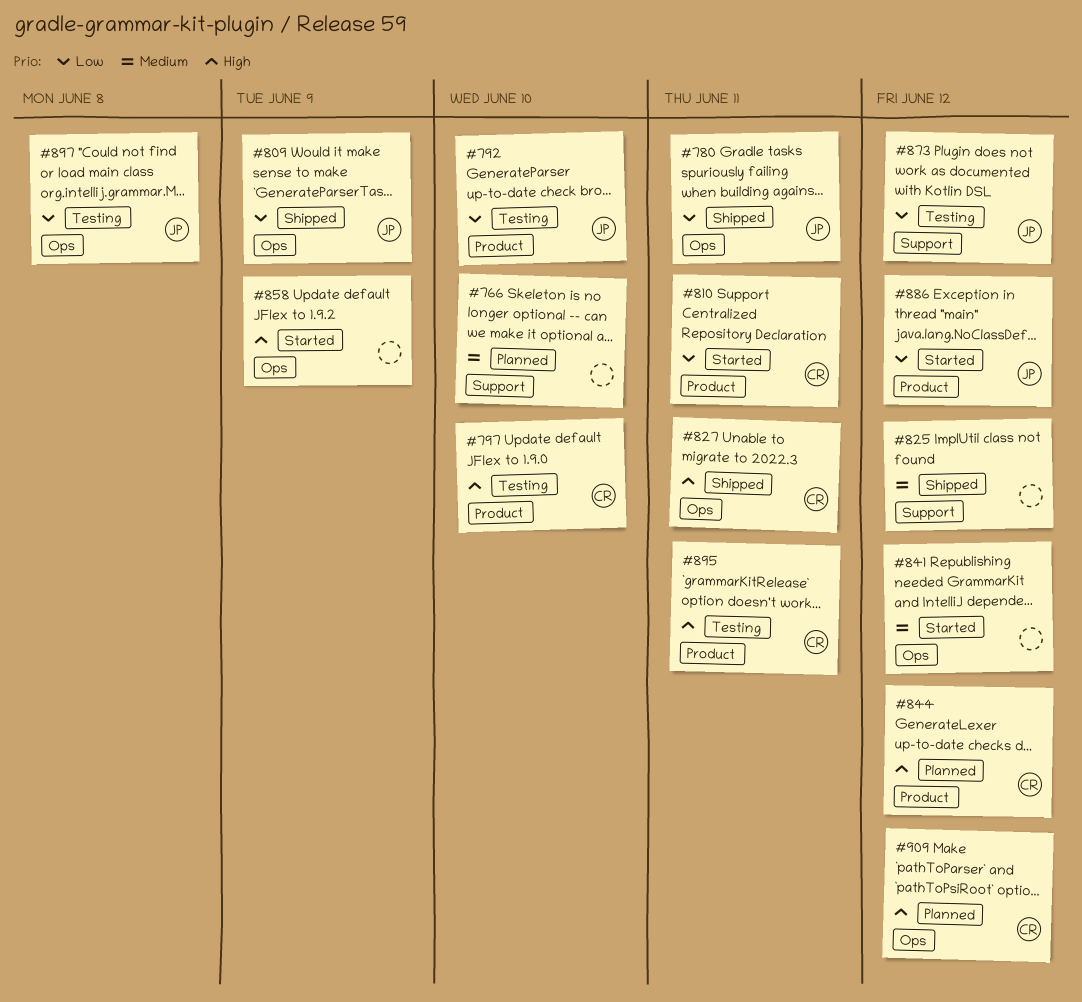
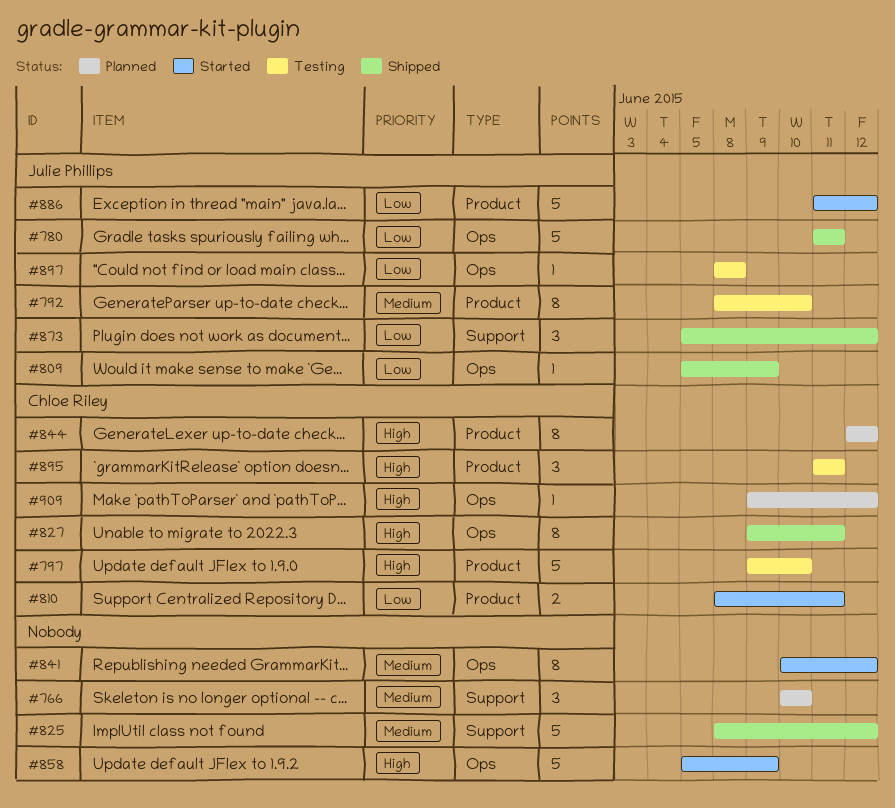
#792, priority: Low -> Medium
#873, status: Testing -> Shipped

